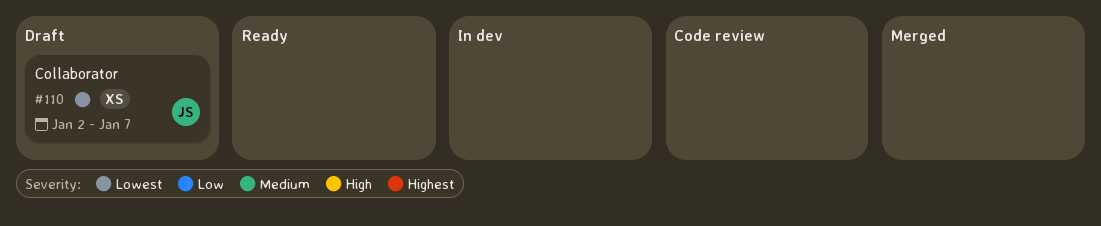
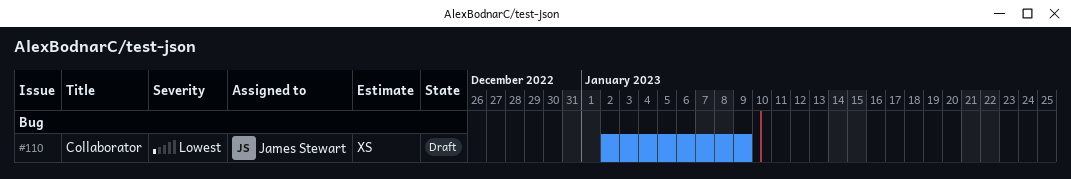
#110, due: Jan 7 -> Jan 9

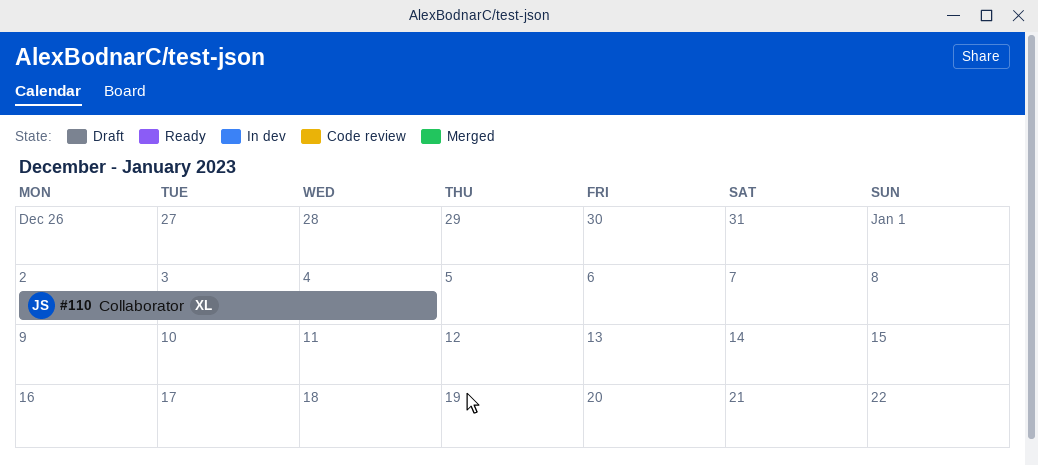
#110, estimate: XS -> XL
#110, due: Jan 9 -> Jan 4

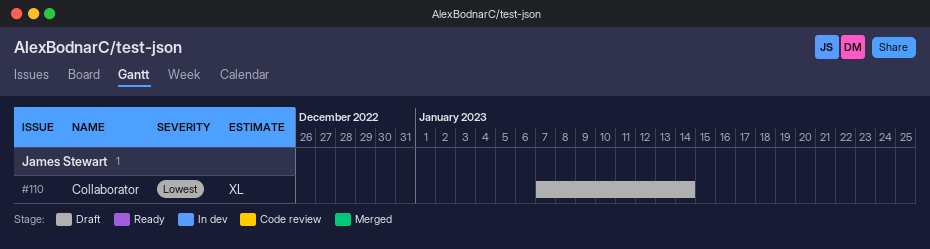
#110, start: Jan 2 -> Jan 7
#110, due: Jan 4 -> Jan 14

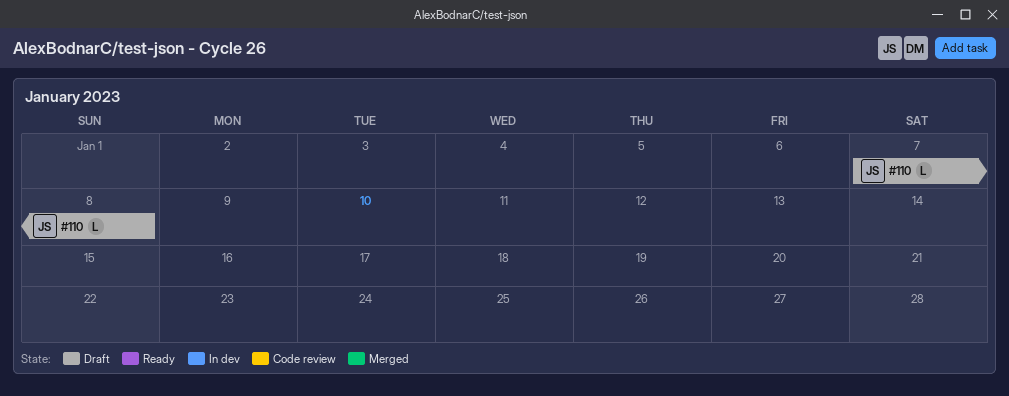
#110, estimate: XL -> L
#110, due: Jan 14 -> Jan 8

